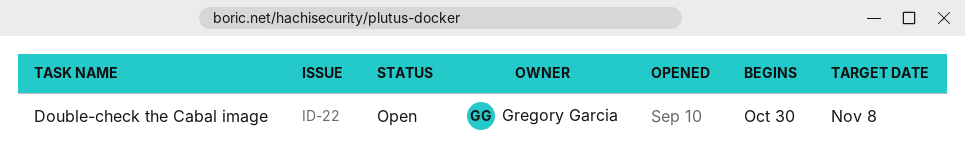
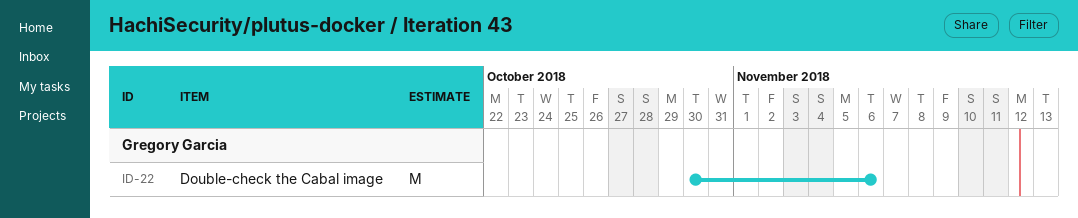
ID-22, due: Nov 8 -> Nov 6

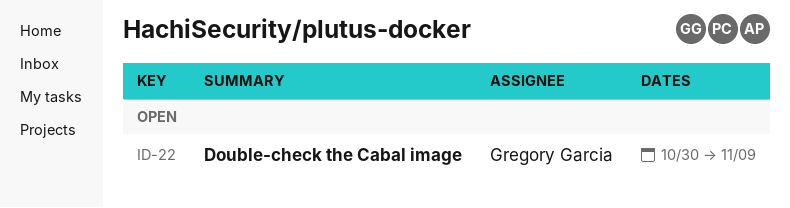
ID-22, due: Nov 6 -> Nov 9

